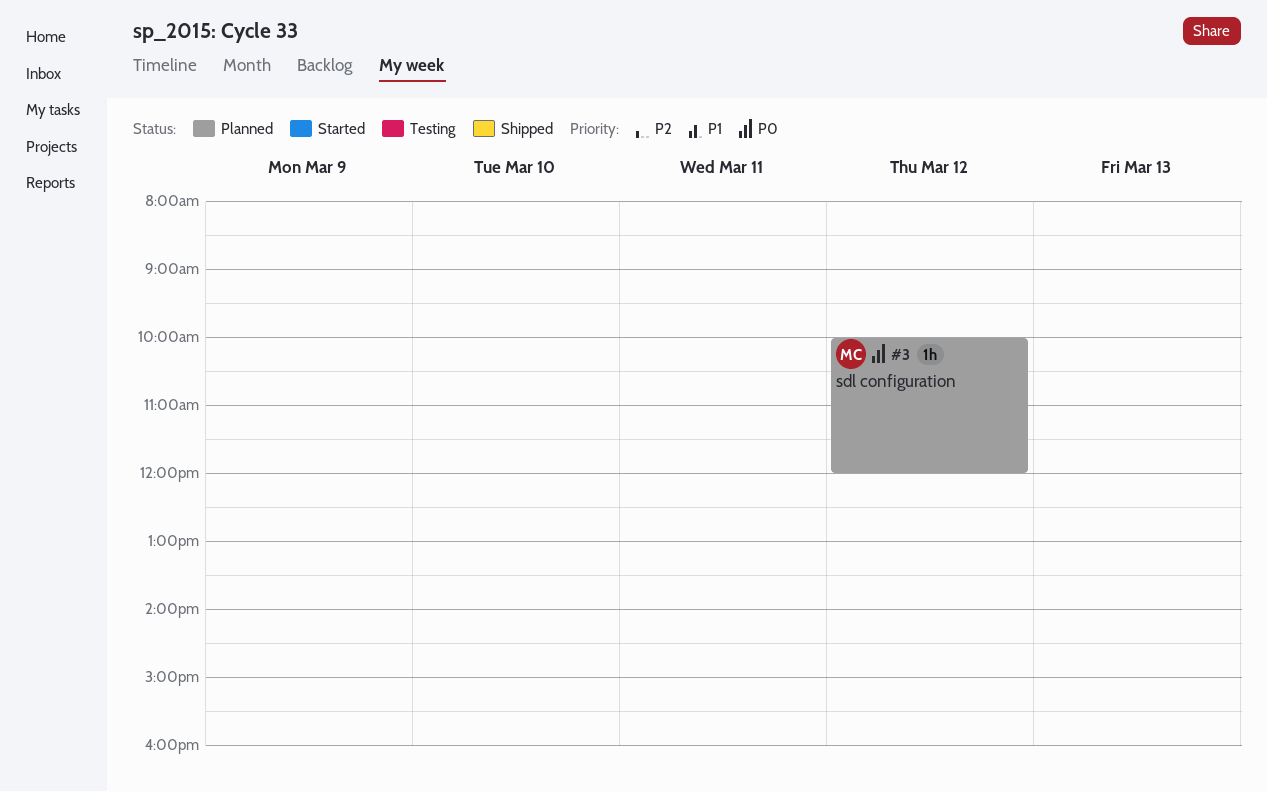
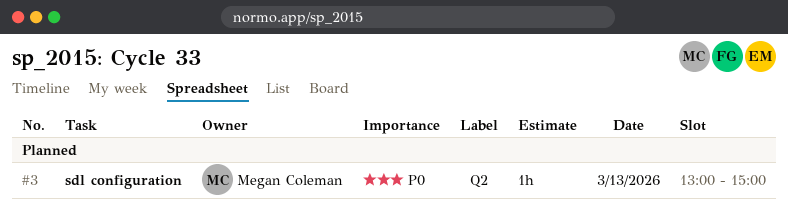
#3, day: Mar 12 -> Mar 13
#3, begins: 10:00 -> 13:00
#3, ends: 12:00 -> 15:00

